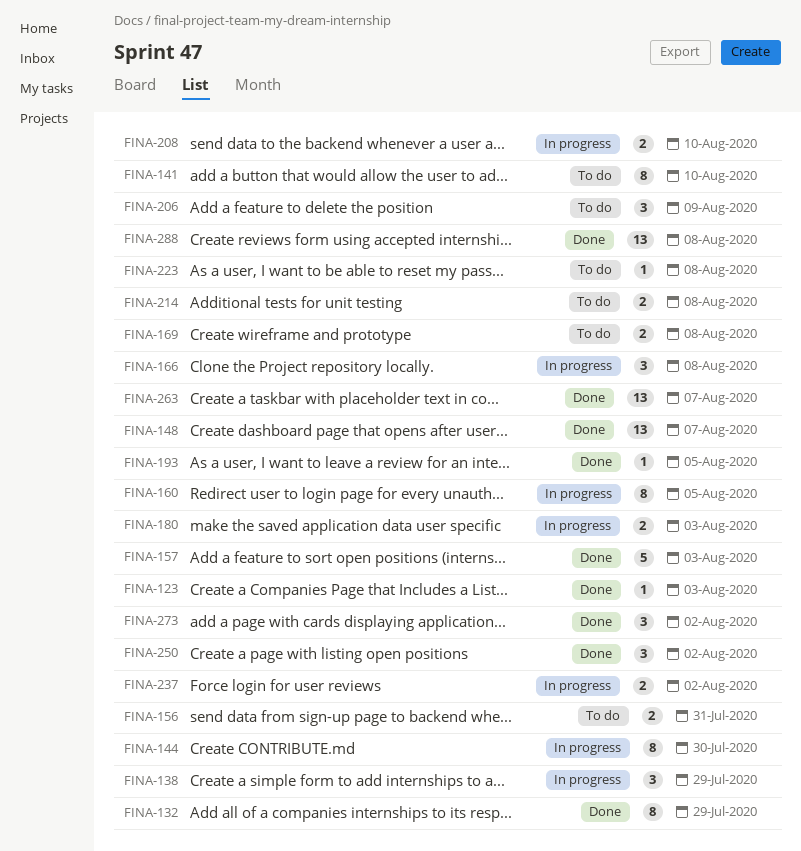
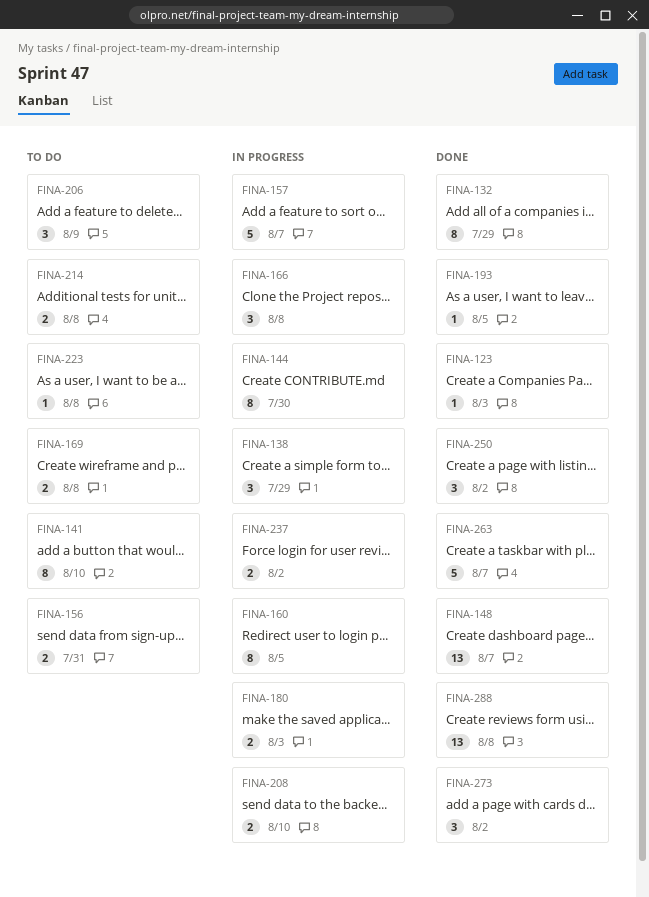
FINA-157, status: Done -> In progress
FINA-157, due: Aug 3 -> Aug 7
FINA-263, estimate: 13 -> 5

